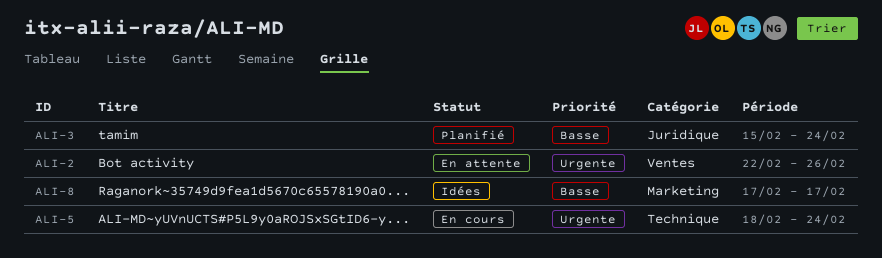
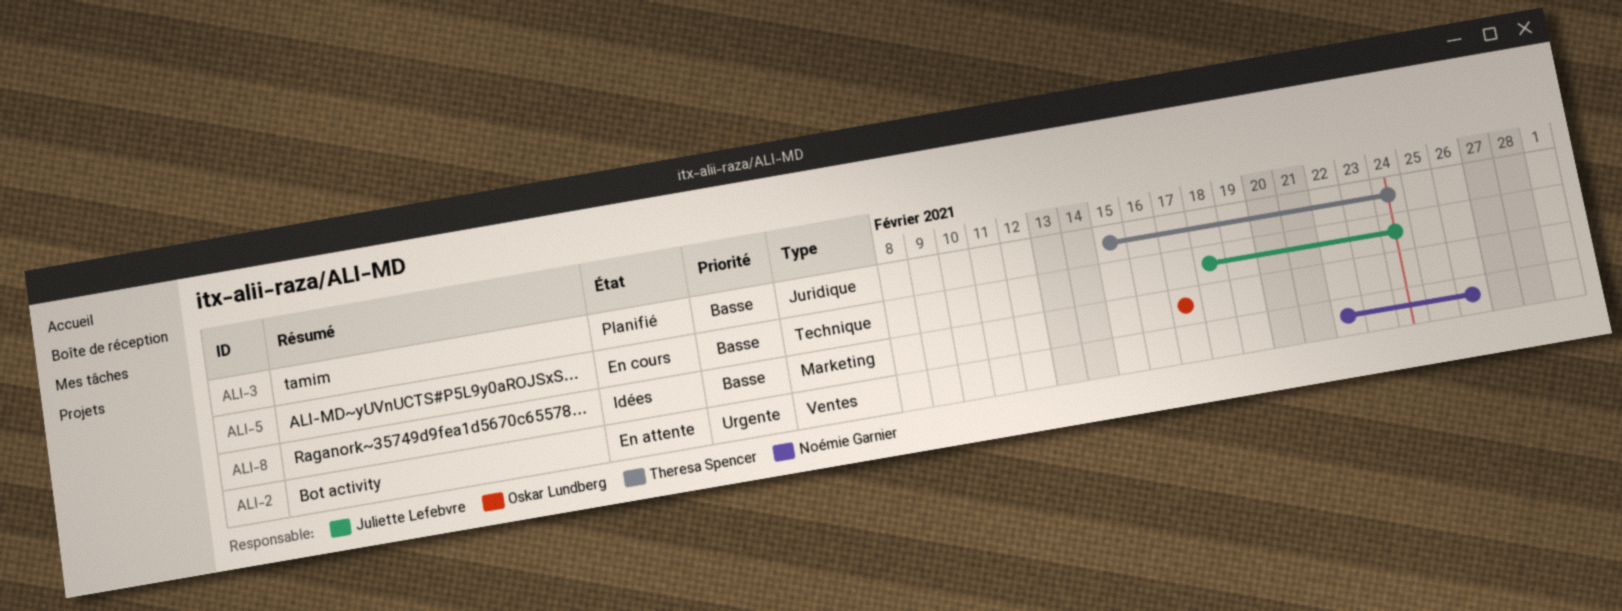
ALI-5, priority: Urgente -> Basse

